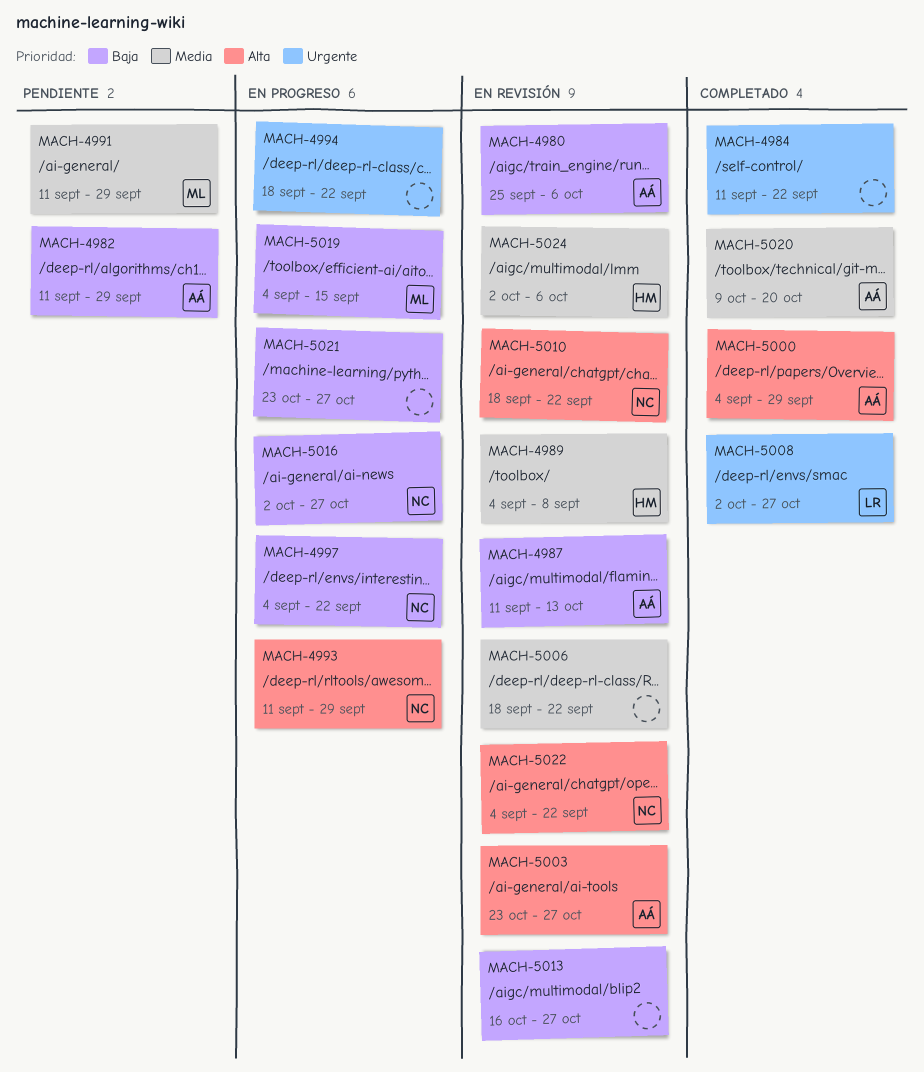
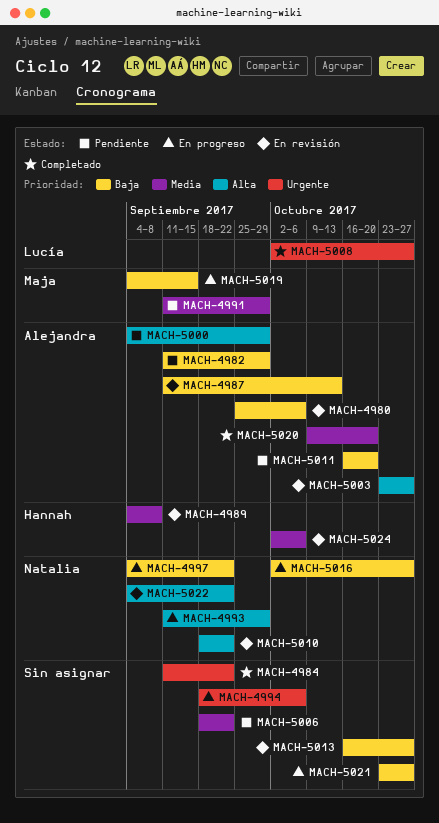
MACH-4994, due: Sep 22 -> Oct 6
MACH-5000, status: Completado -> Pendiente
MACH-5006, status: En revisión -> Pendiente
MACH-5011: none -> present

